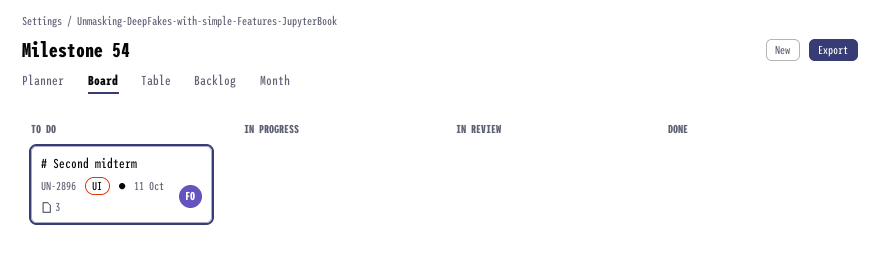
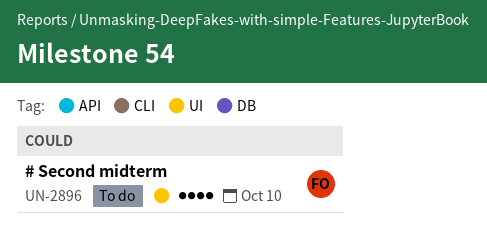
UN-2896, estimate: 1 -> 4
UN-2896, due: Oct 11 -> Oct 10

